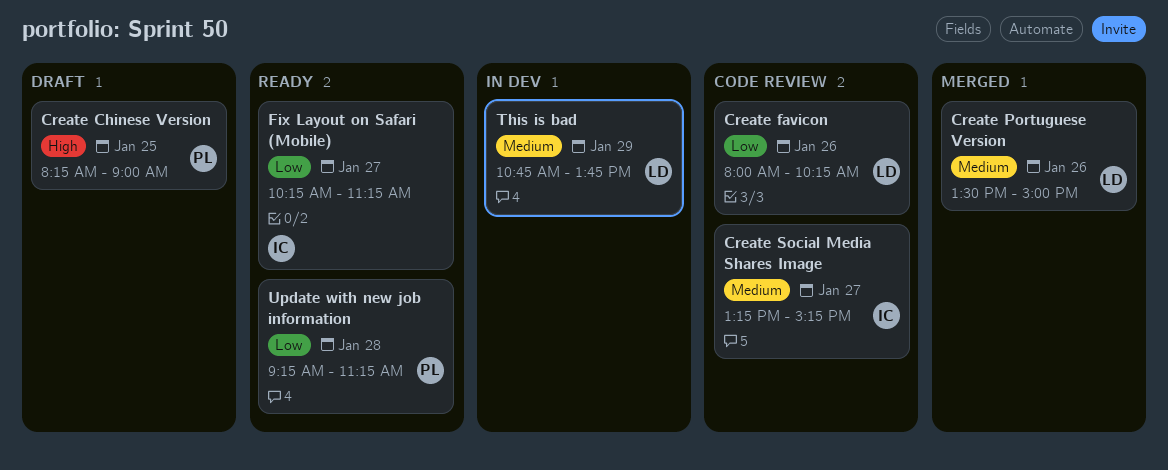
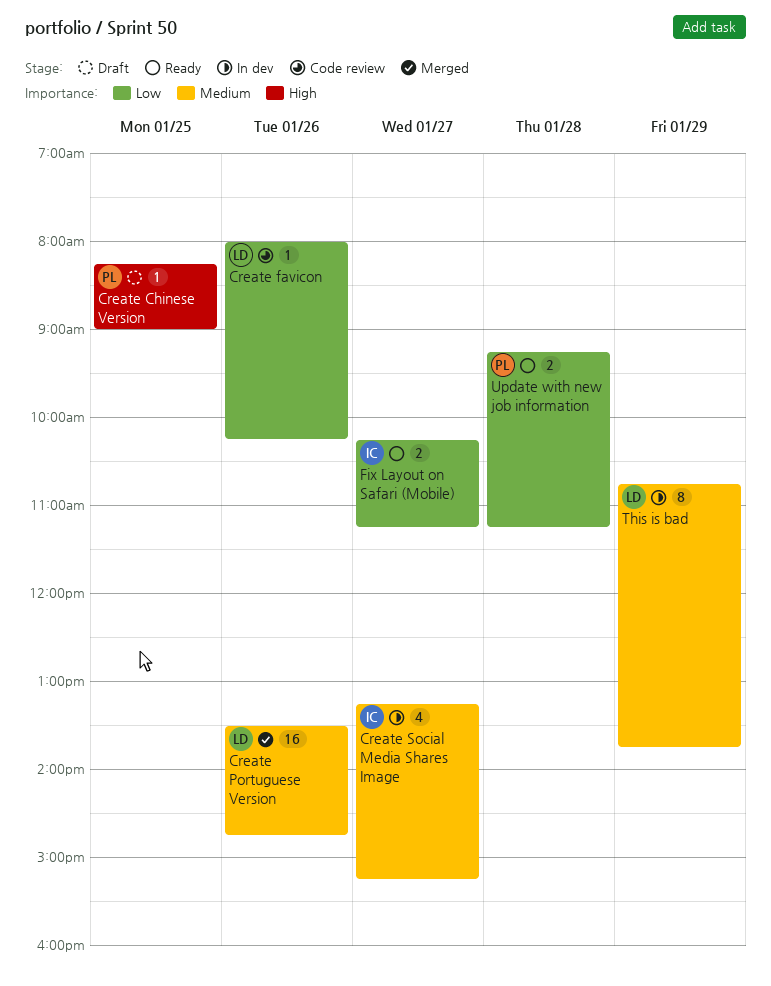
Create Portuguese Version, ends: 15:00 -> 14:45
Create Social Media Shares Image, status: Code review -> In dev

